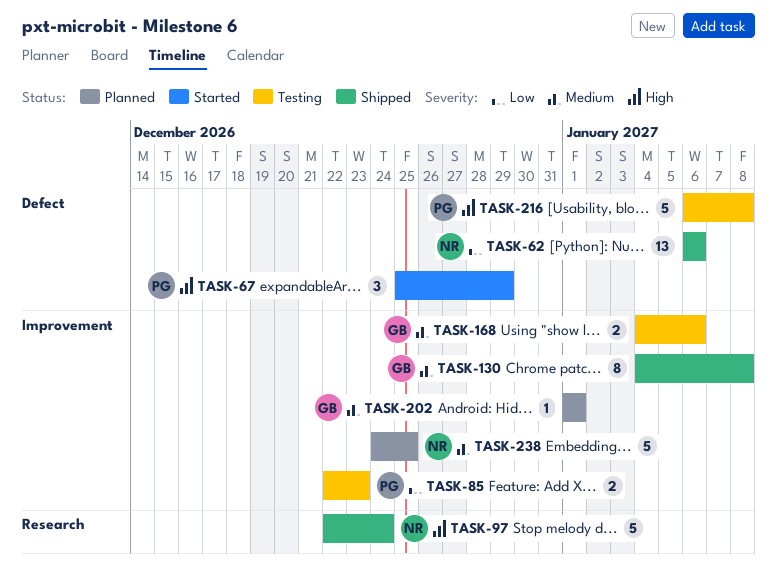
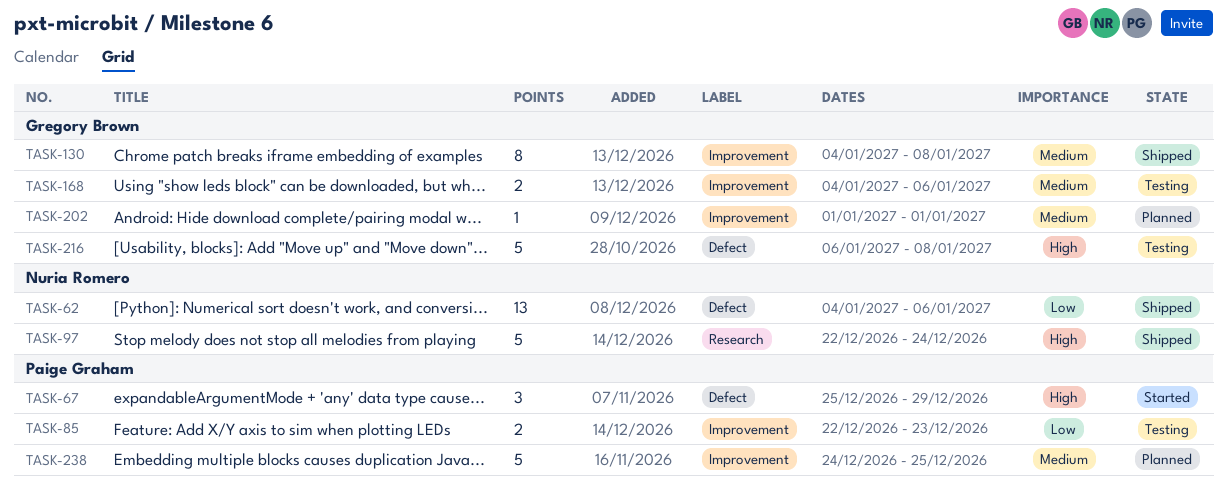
TASK-62, start: Jan 6 -> Jan 4
TASK-216, owner: Paige Graham -> Gregory Brown
TASK-238, owner: Nuria Romero -> Paige Graham

